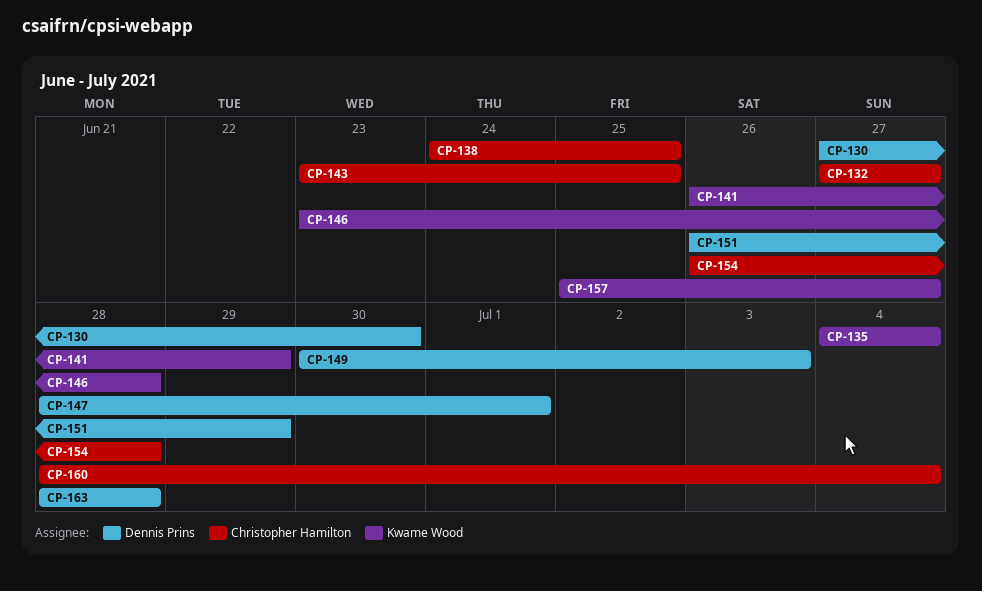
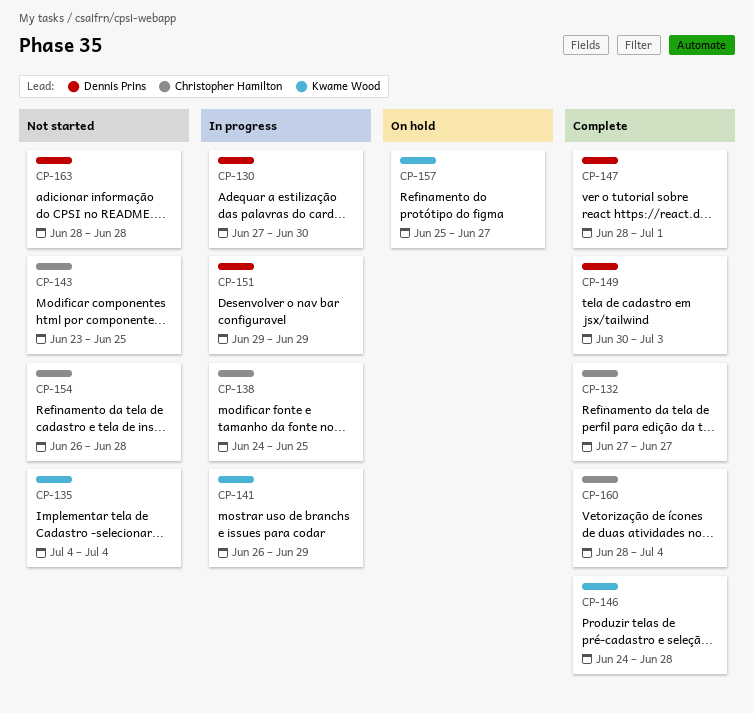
CP-146, start: Jun 23 -> Jun 24
CP-151, start: Jun 26 -> Jun 29

